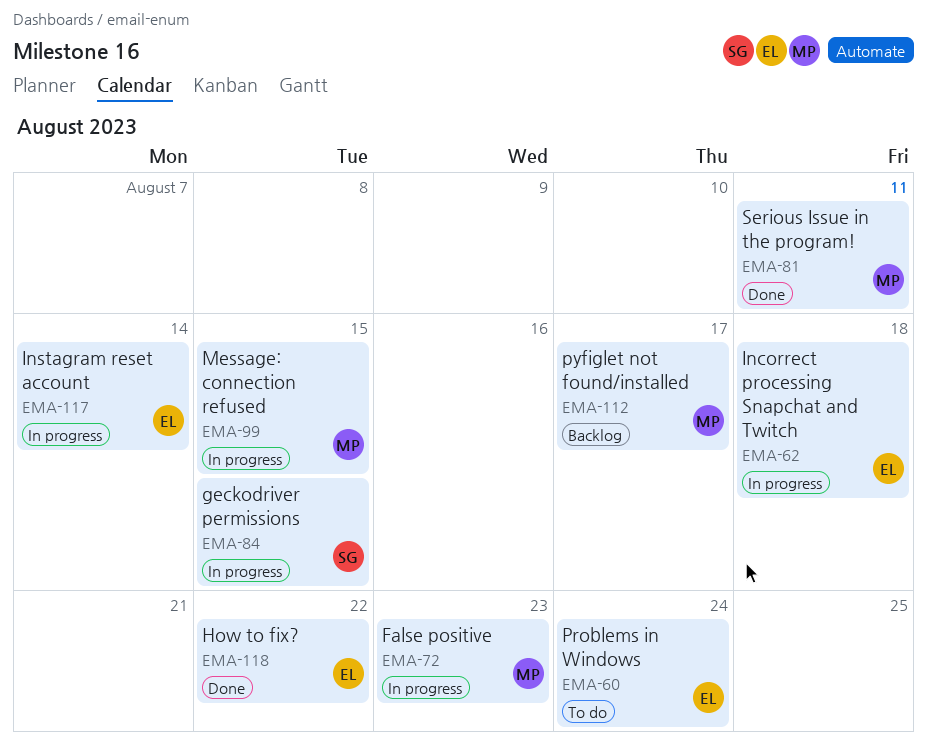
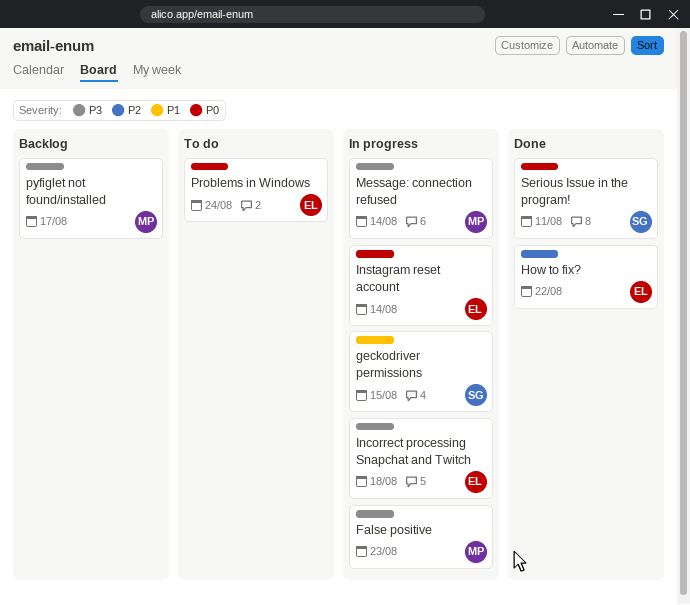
Message: connection refused, due: Aug 15 -> Aug 14
Serious Issue in the program!, owner: MP -> SG

